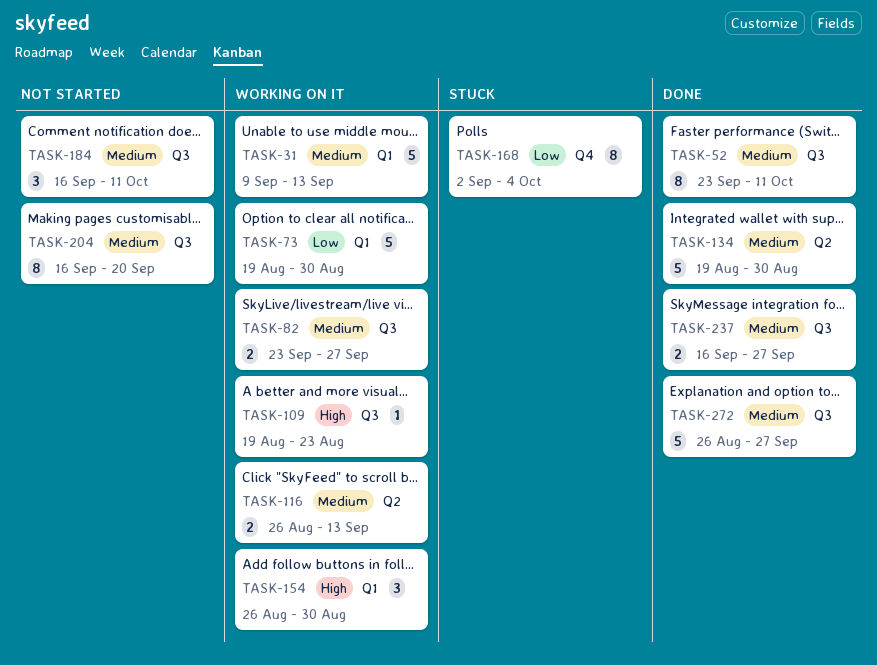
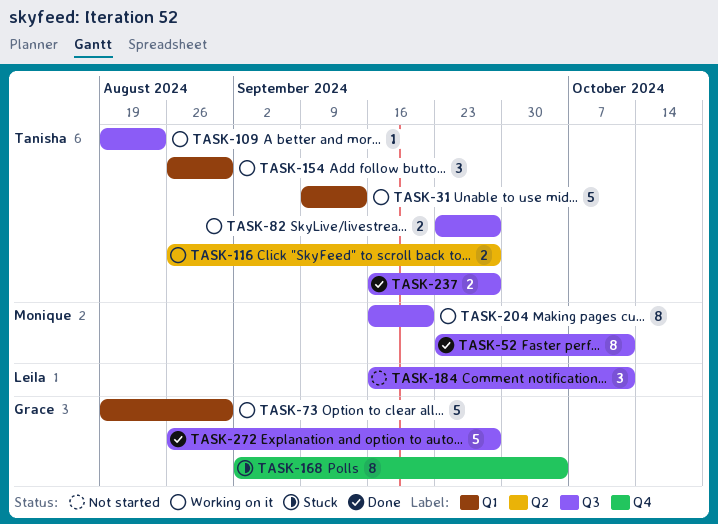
TASK-116, due: Sep 13 -> Sep 27
TASK-134: present -> none
TASK-204, status: Not started -> Working on it

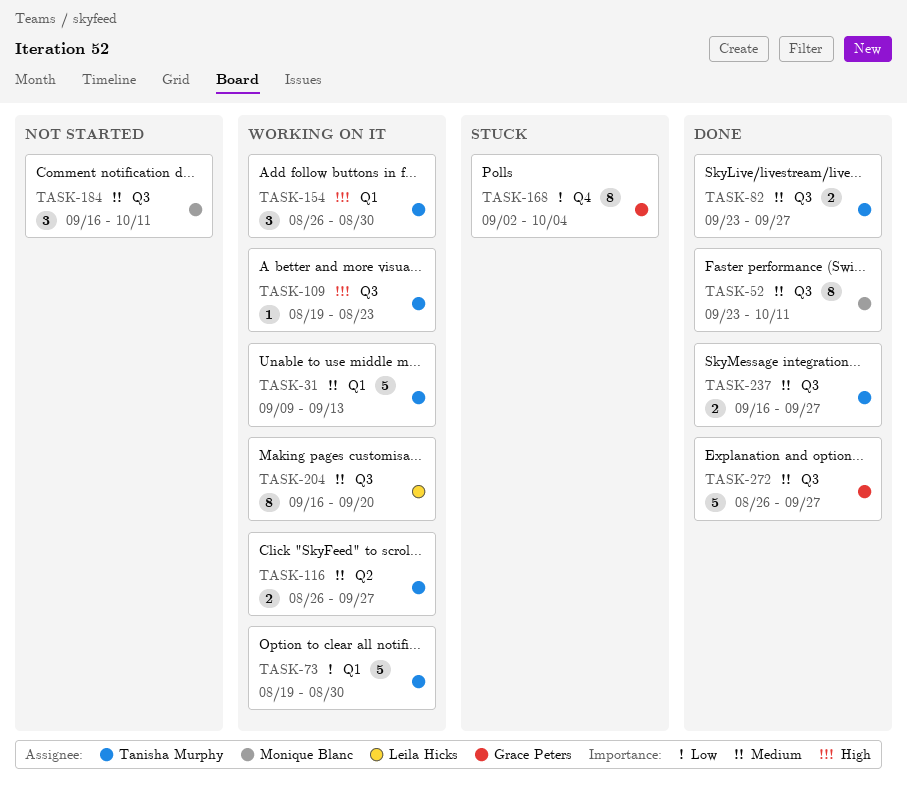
TASK-73, owner: Grace Peters -> Tanisha Murphy
TASK-82, status: Working on it -> Done
TASK-184, owner: Leila Hicks -> Monique Blanc
TASK-204, owner: Monique Blanc -> Leila Hicks

